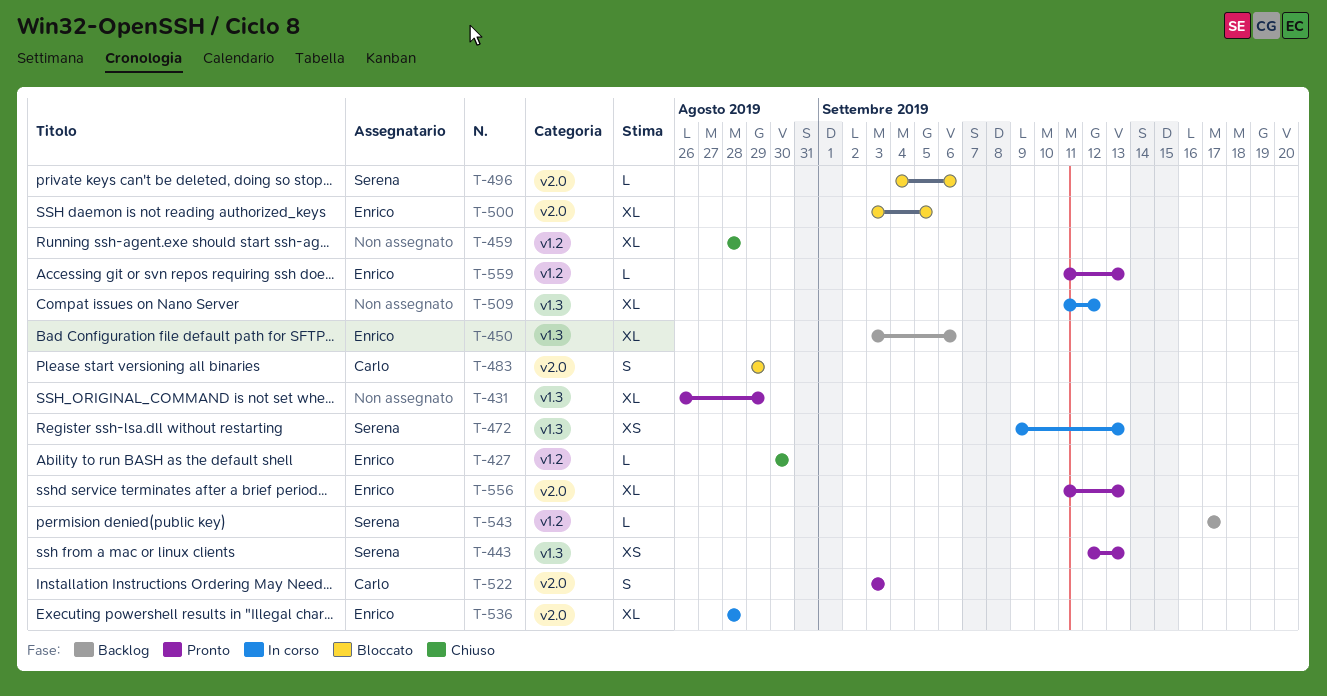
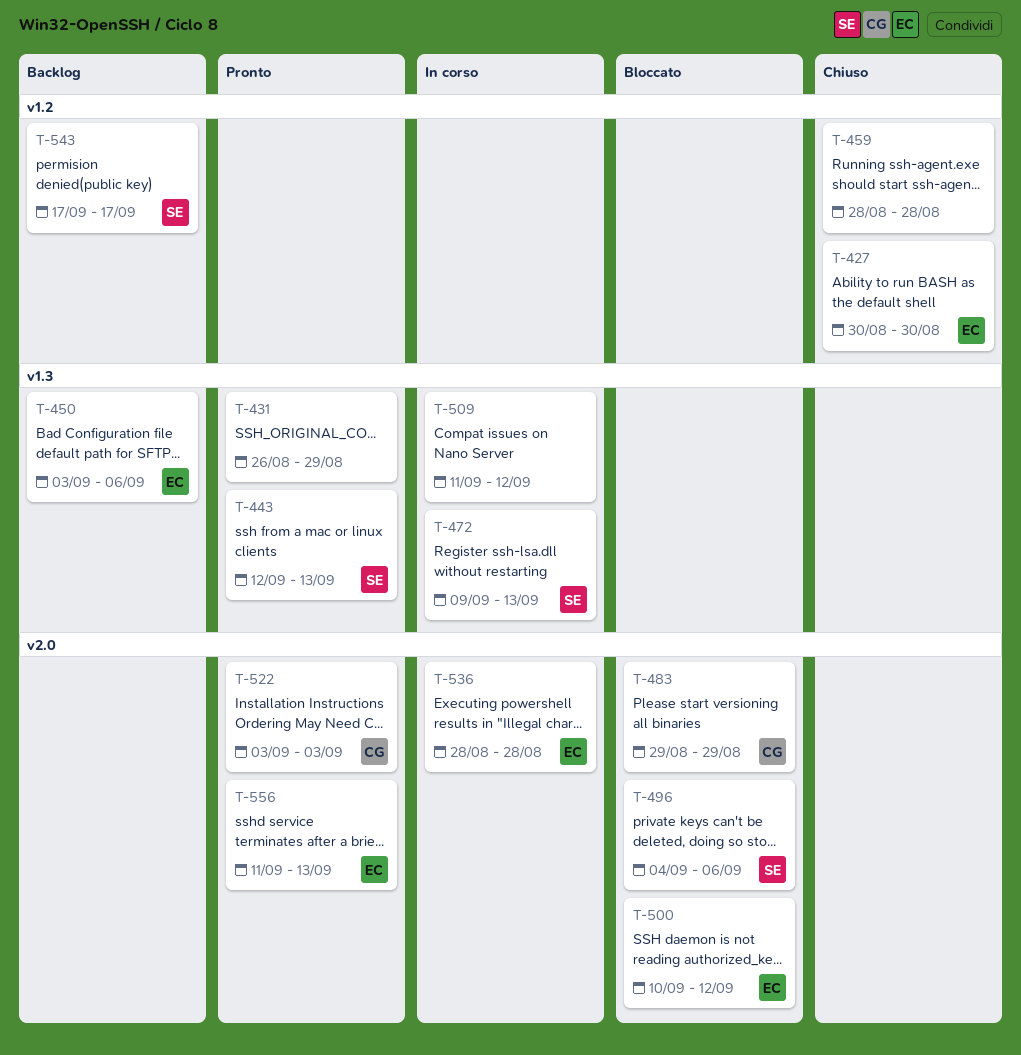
T-500, start: Sep 3 -> Sep 10
T-500, due: Sep 5 -> Sep 12
T-559: present -> none

